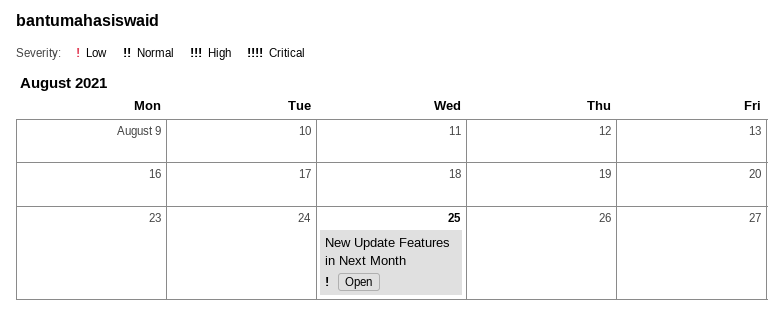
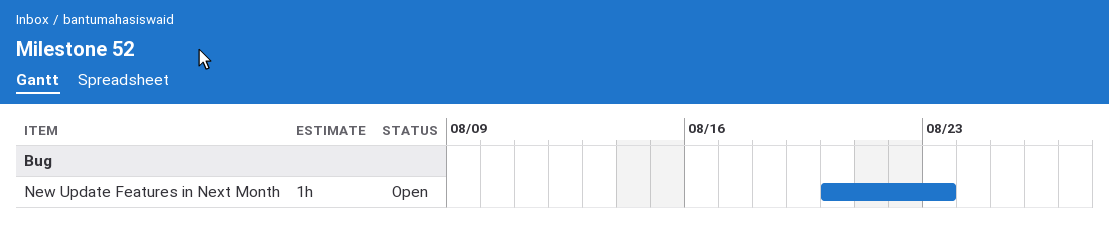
New Update Features in Next Month, due: Aug 25 -> Aug 23

